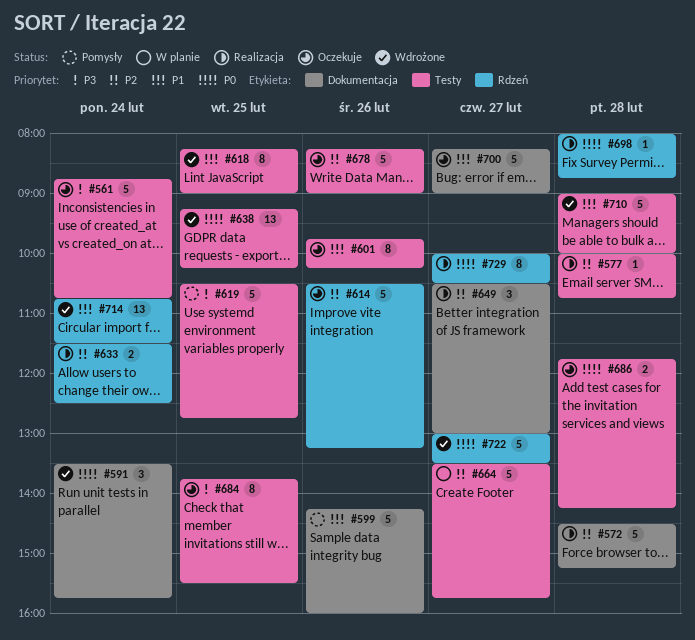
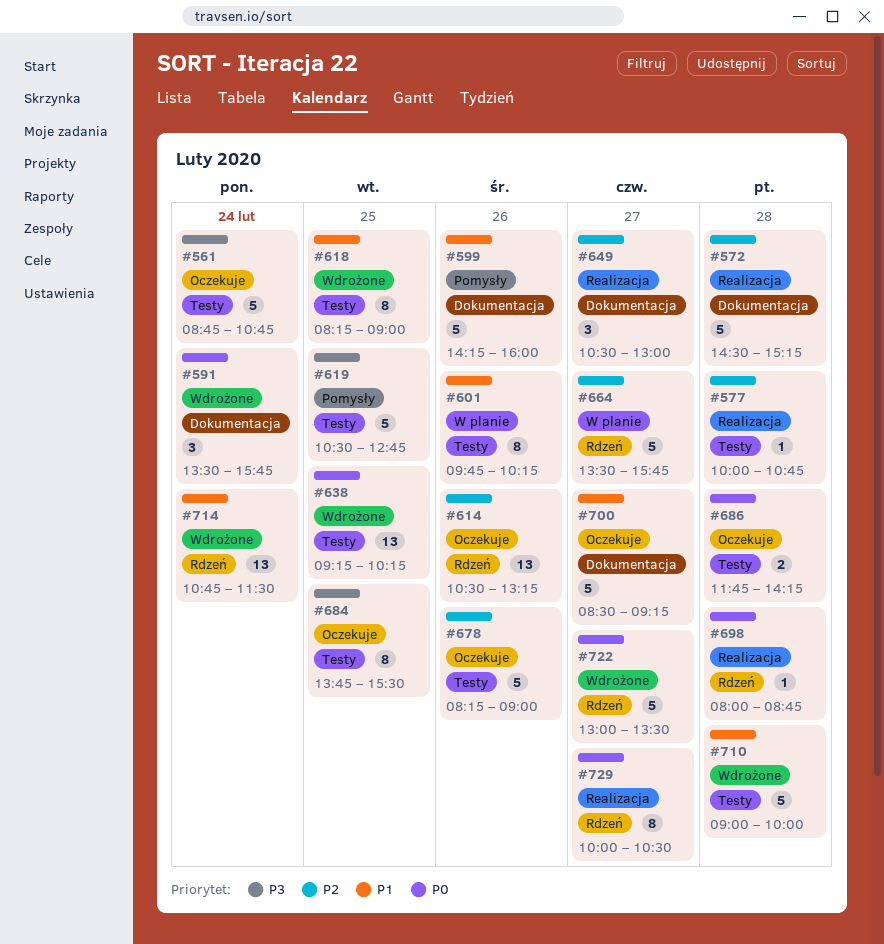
#601, status: Oczekuje -> W planie
#614, estimate: 5 -> 13
#633: present -> none
#664, label: Testy -> Rdzeń
#700, begins: 08:15 -> 08:30
#700, ends: 09:00 -> 09:15

